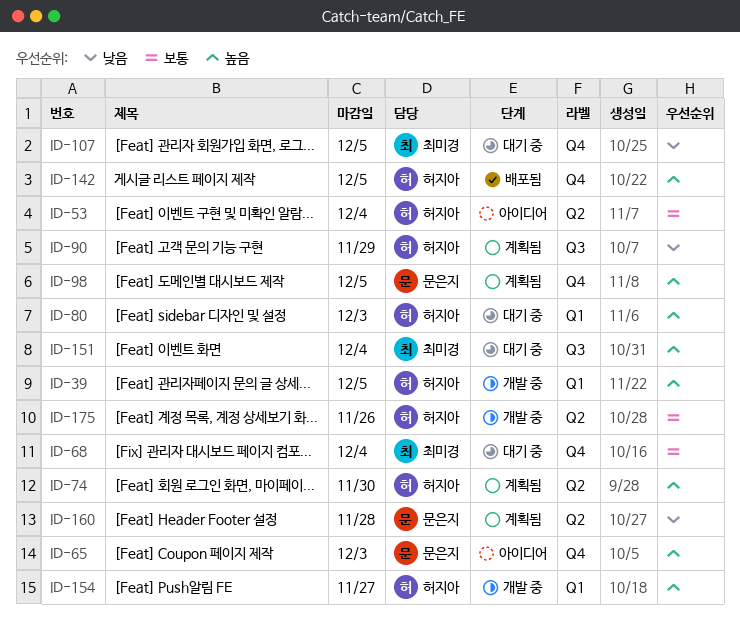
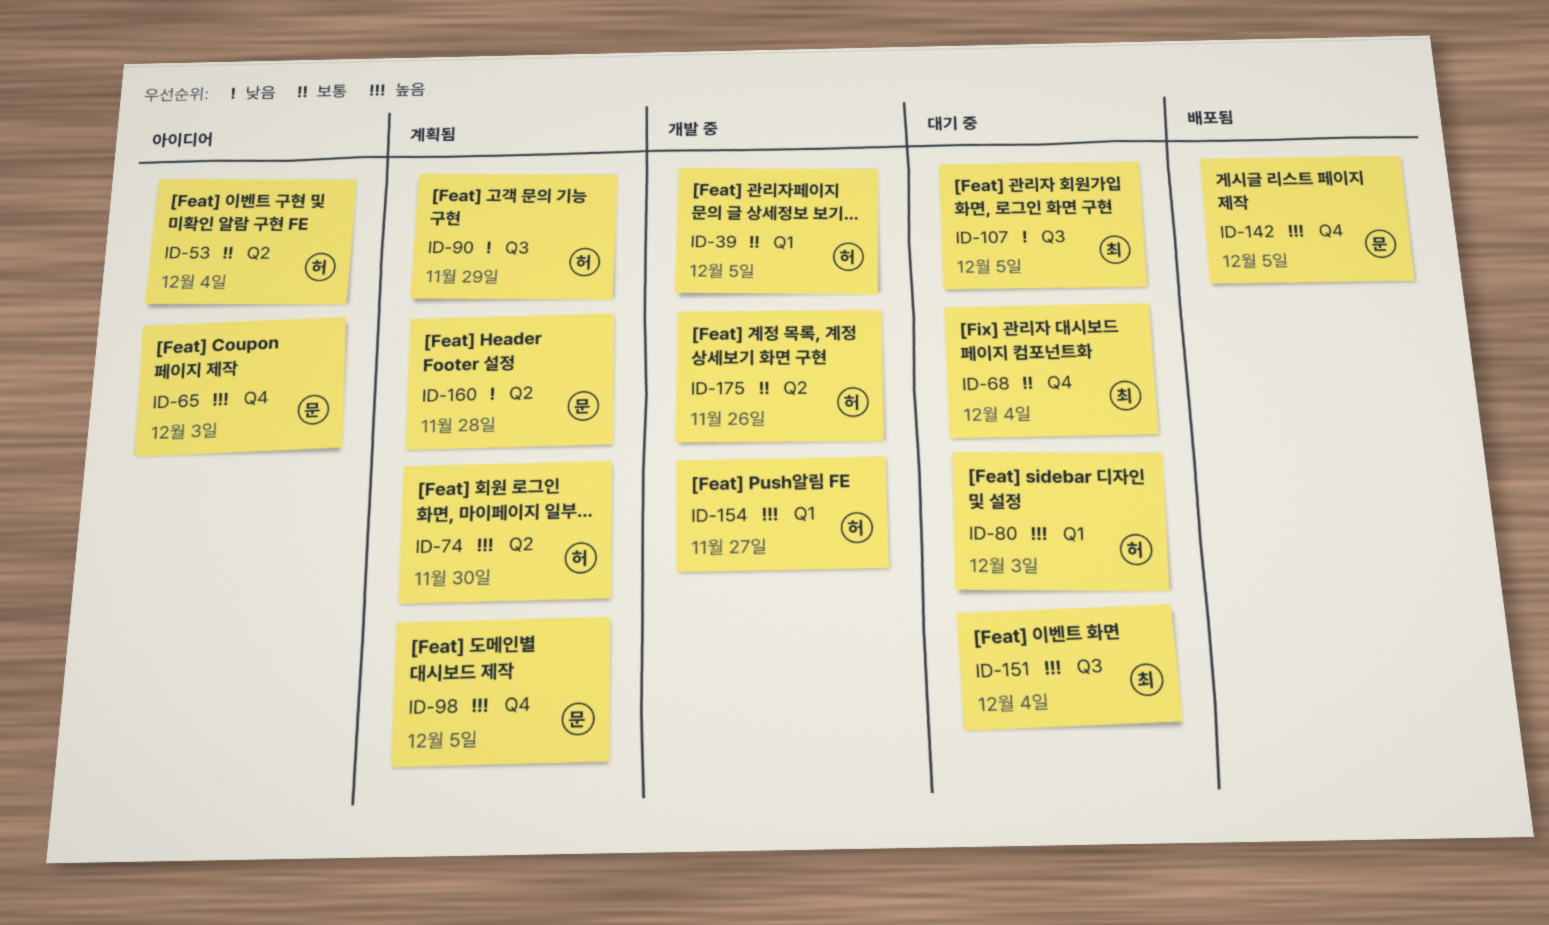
ID-39, priority: 높음 -> 보통
ID-107, label: Q4 -> Q3
ID-142, owner: 허지아 -> 문은지

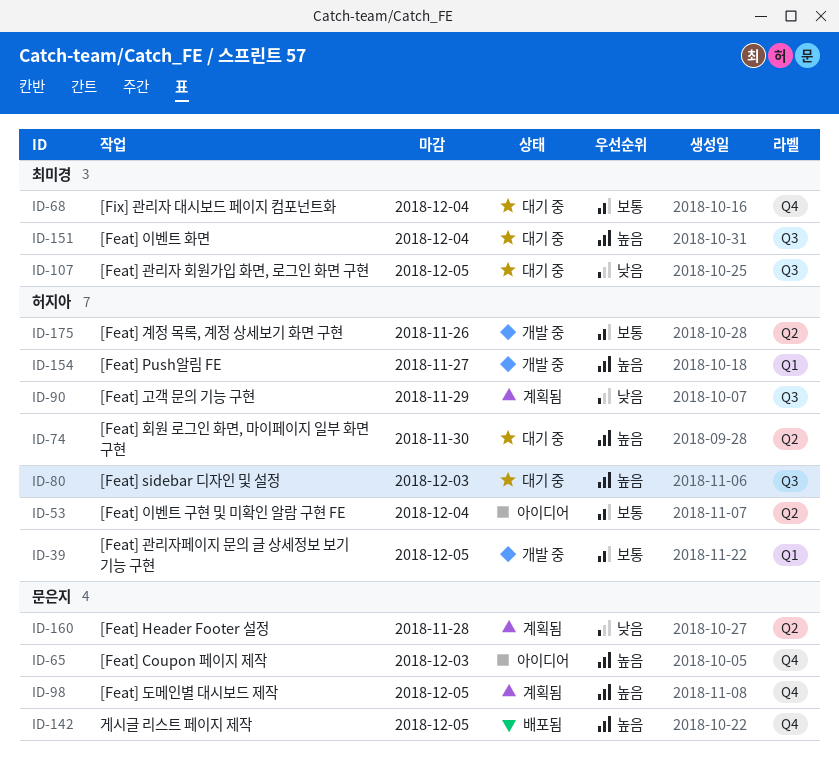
ID-74, status: 계획됨 -> 대기 중
ID-80, label: Q1 -> Q3

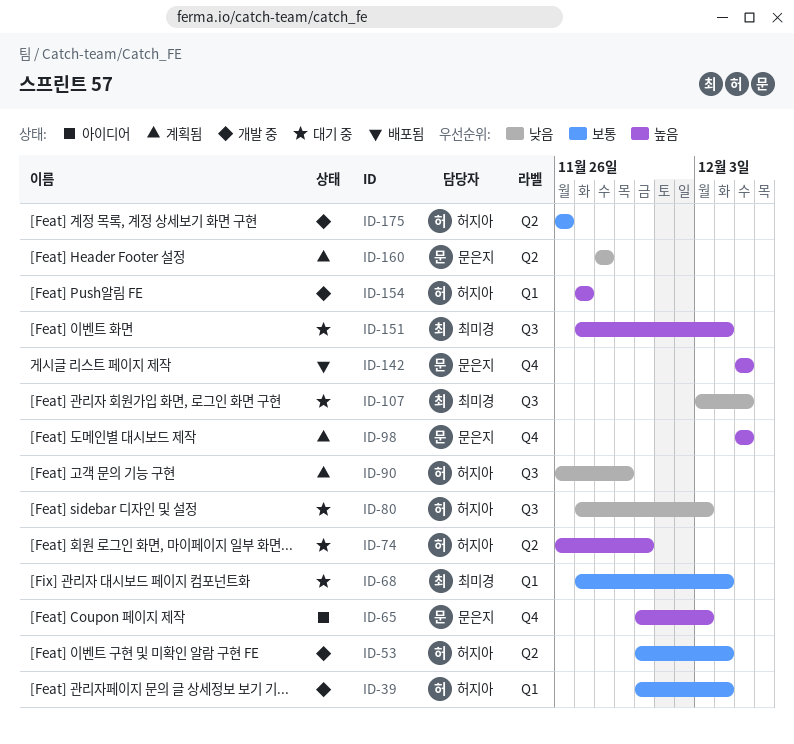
ID-39, due: Dec 5 -> Dec 4
ID-53, status: 아이디어 -> 개발 중
ID-68, label: Q4 -> Q1
ID-80, priority: 높음 -> 낮음

